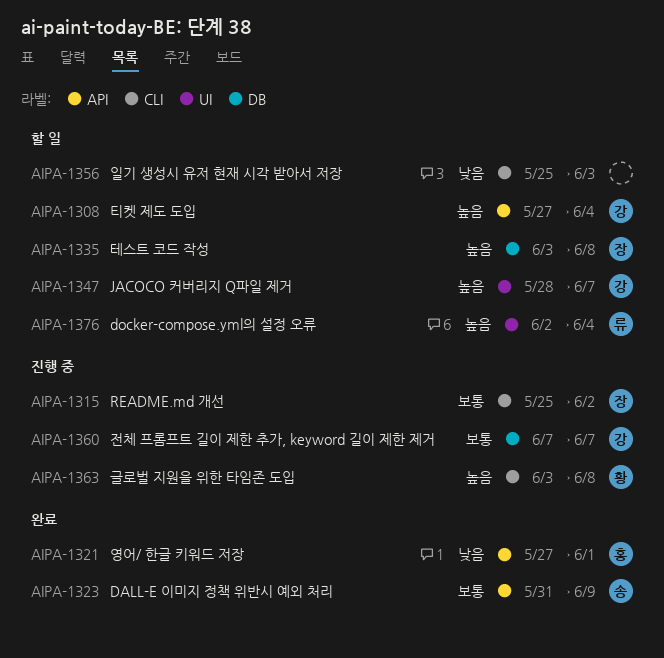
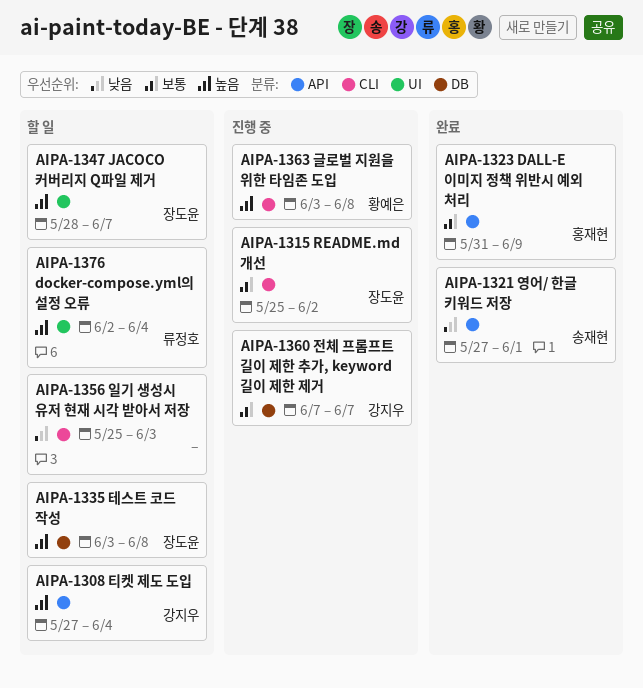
AIPA-1321, owner: 홍재현 -> 송재현
AIPA-1323, owner: 송재현 -> 홍재현
AIPA-1347, owner: 강지우 -> 장도윤

